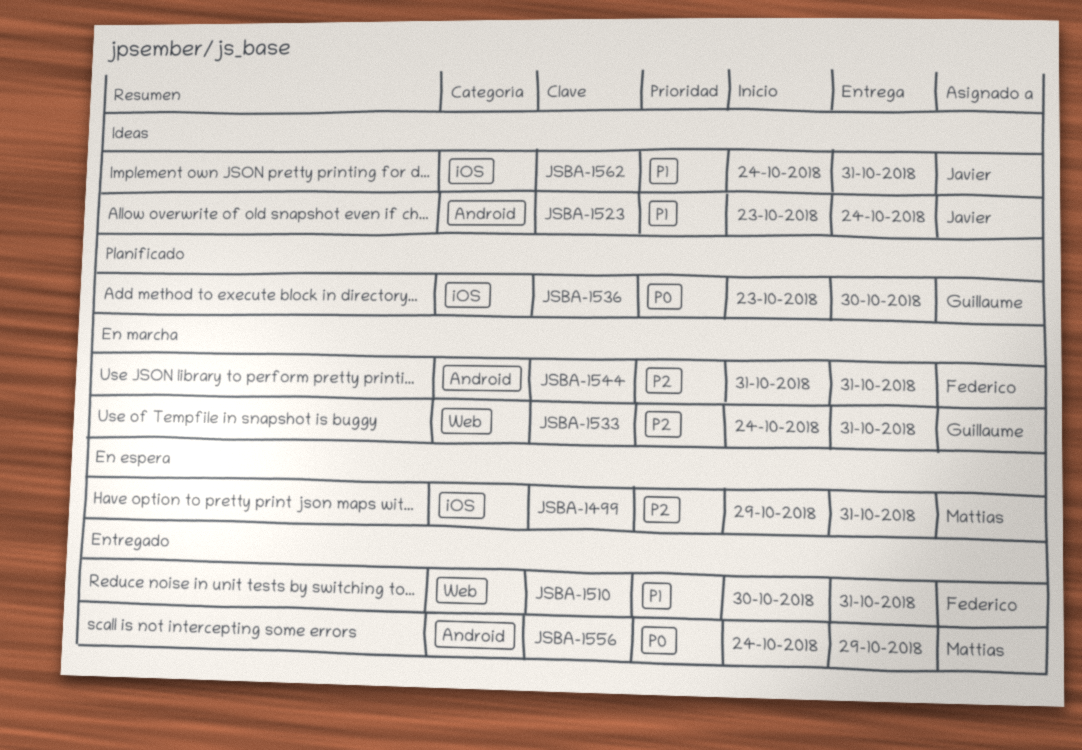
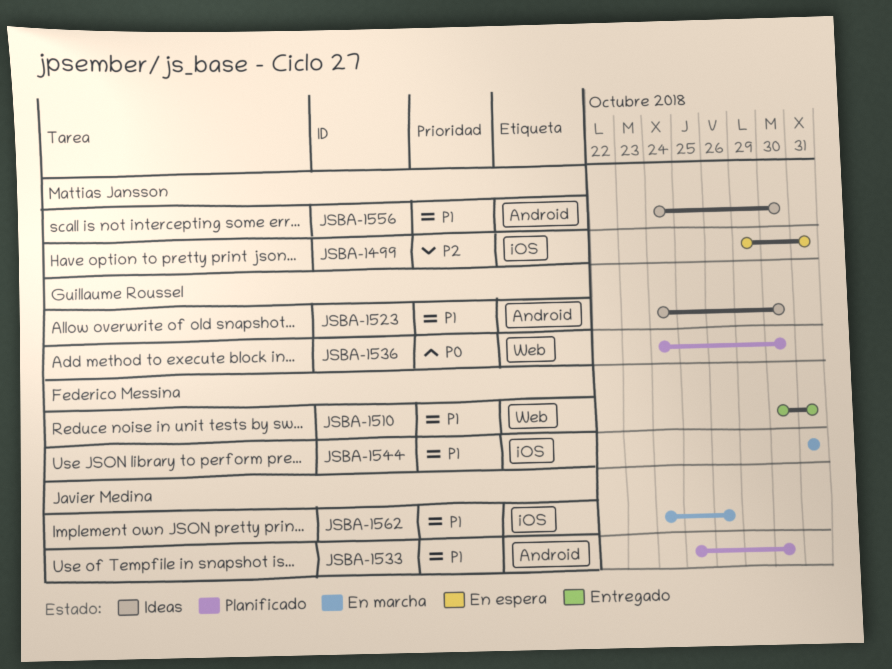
JSBA-1523, owner: Javier Medina -> Guillaume Roussel
JSBA-1523, start: Oct 23 -> Oct 24
JSBA-1523, due: Oct 24 -> Oct 30
JSBA-1533, status: En marcha -> Planificado
JSBA-1533, owner: Guillaume Roussel -> Javier Medina
JSBA-1533, priority: P2 -> P1
JSBA-1533, label: Web -> Android
JSBA-1533, start: Oct 24 -> Oct 25
JSBA-1533, due: Oct 31 -> Oct 30
JSBA-1536, label: iOS -> Web
JSBA-1536, start: Oct 23 -> Oct 24
JSBA-1544, priority: P2 -> P1
JSBA-1544, label: Android -> iOS
JSBA-1556, status: Entregado -> Ideas
JSBA-1556, priority: P0 -> P1
JSBA-1556, due: Oct 29 -> Oct 30
JSBA-1562, status: Ideas -> En marcha
JSBA-1562, due: Oct 31 -> Oct 26

